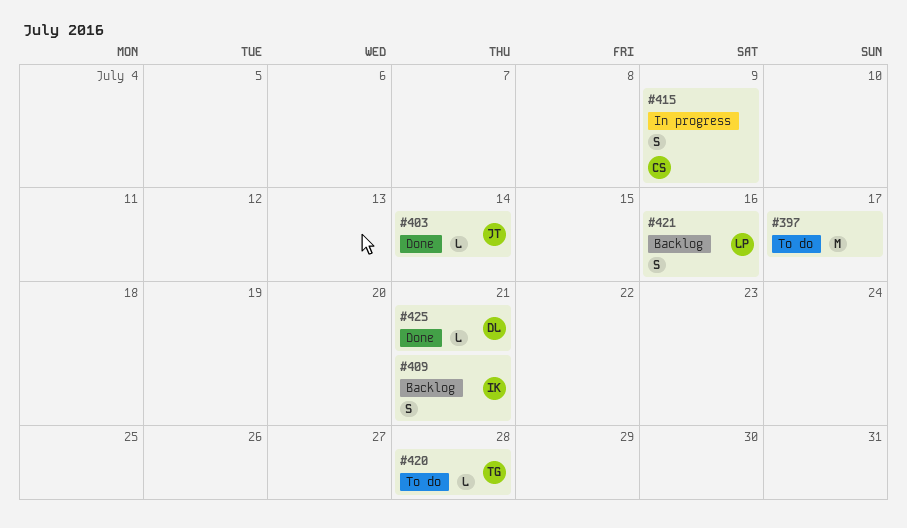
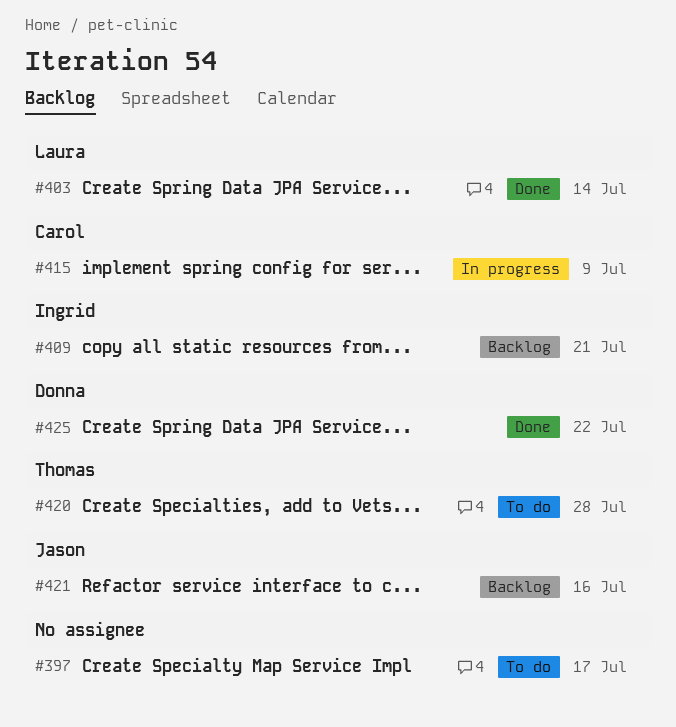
#403, owner: Jason -> Laura
#421, owner: Laura -> Jason
#425, due: Jul 21 -> Jul 22

